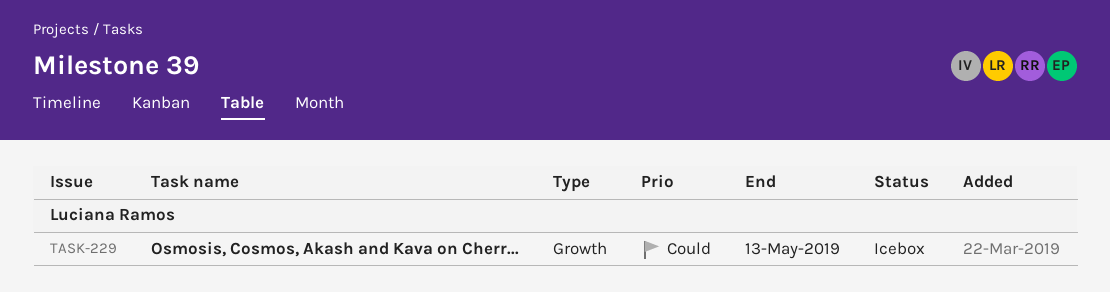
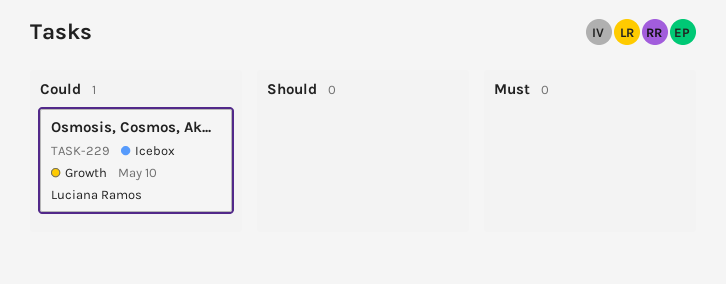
TASK-229, due: May 13 -> May 10

